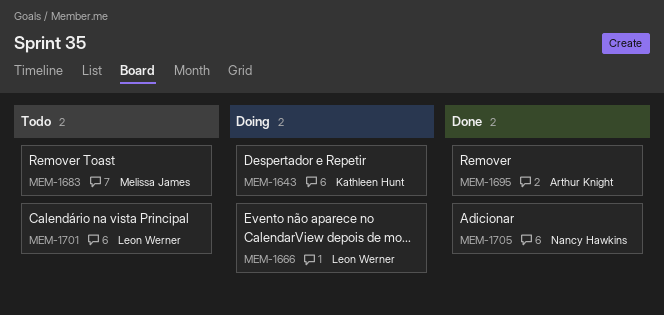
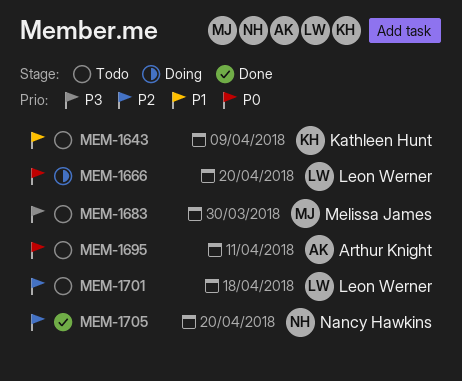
MEM-1643, status: Doing -> Todo
MEM-1695, status: Done -> Todo

